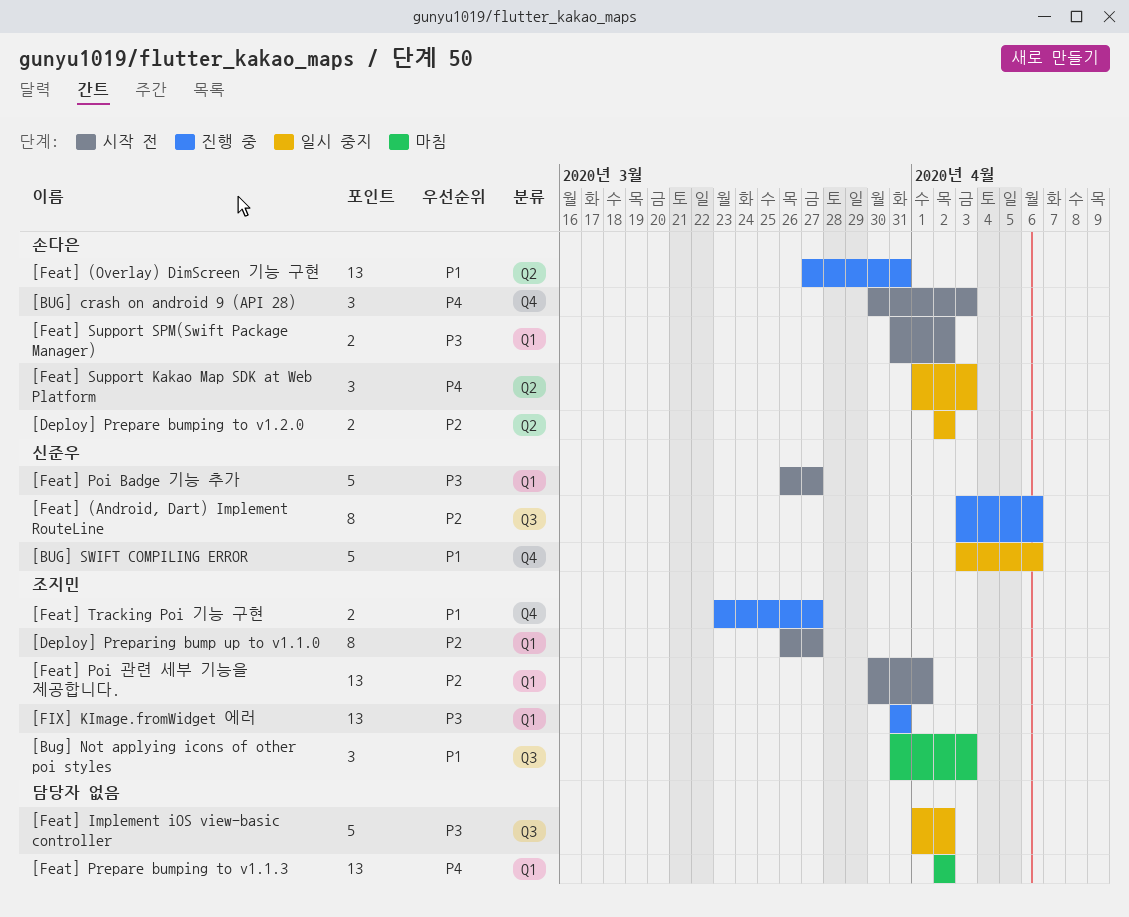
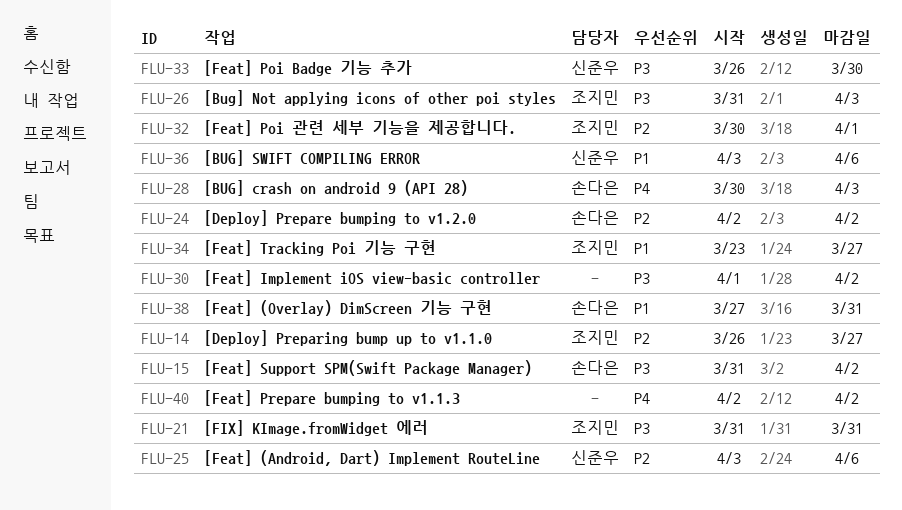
[Bug] Not applying icons of other poi styles, priority: P1 -> P3
[Feat] Poi Badge 기능 추가, due: Mar 27 -> Mar 30
[Feat] Support Kakao Map SDK at Web Platform: present -> none

